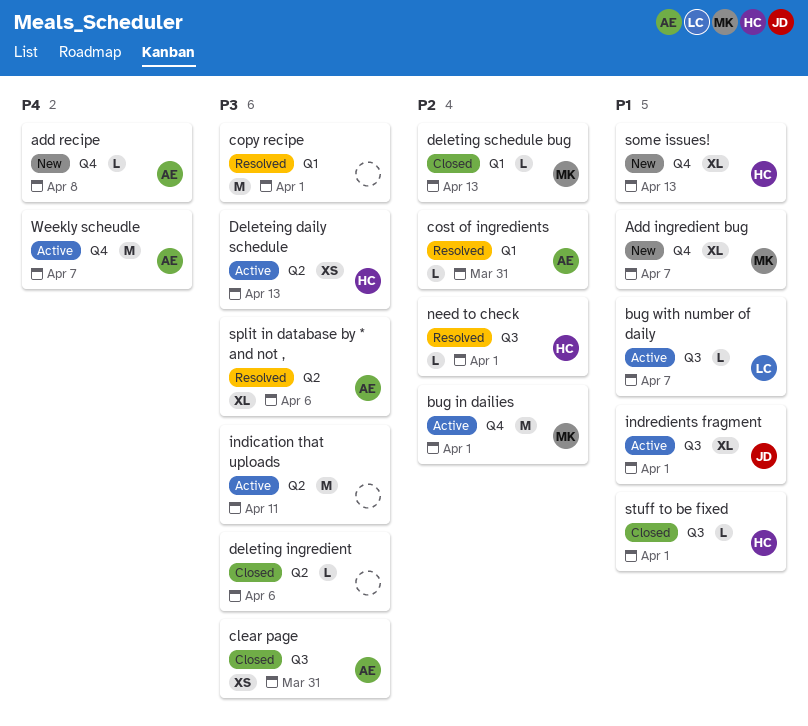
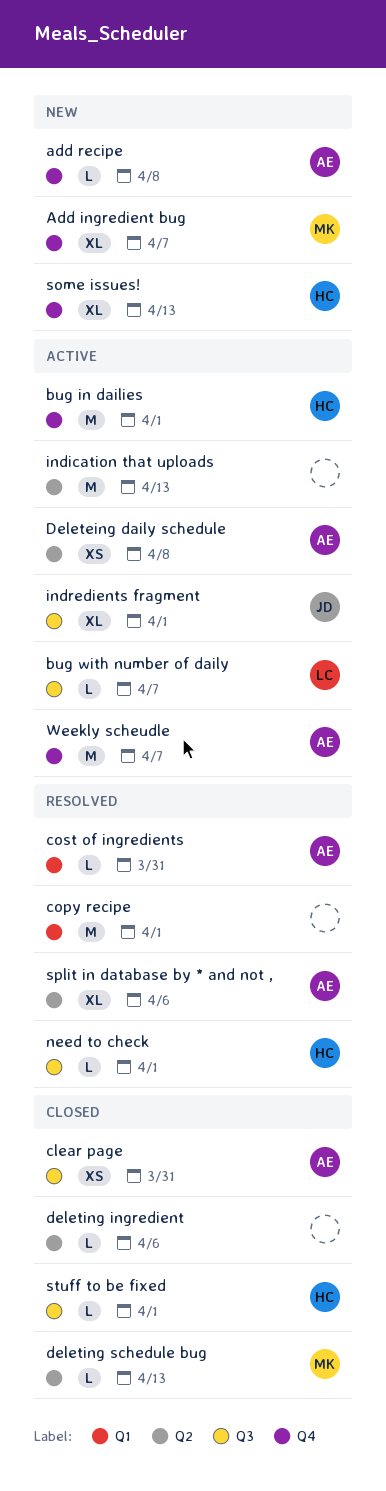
bug in dailies, owner: MK -> HC
Deleteing daily schedule, owner: HC -> AE
Deleteing daily schedule, due: Apr 13 -> Apr 8
deleting schedule bug, label: Q1 -> Q2
indication that uploads, due: Apr 11 -> Apr 13

